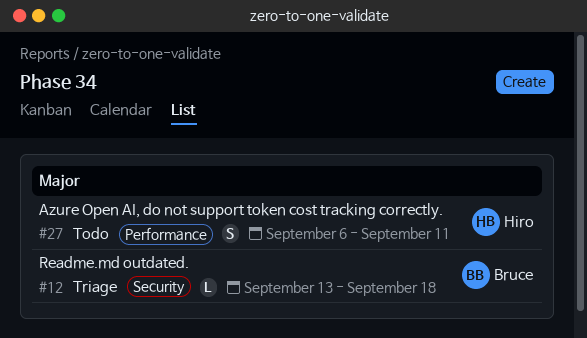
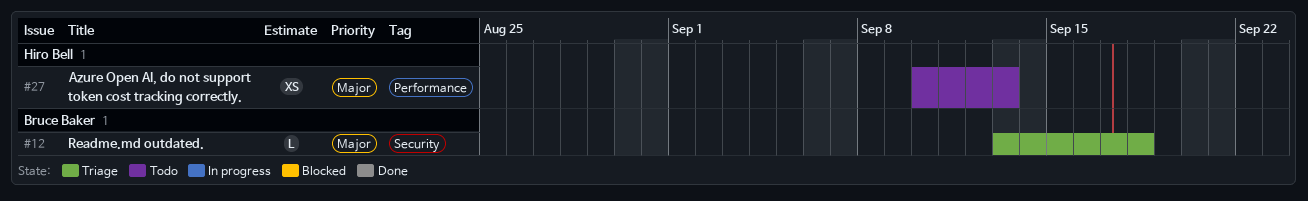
#27, estimate: S -> XS
#27, start: Sep 6 -> Sep 10
#27, due: Sep 11 -> Sep 13

